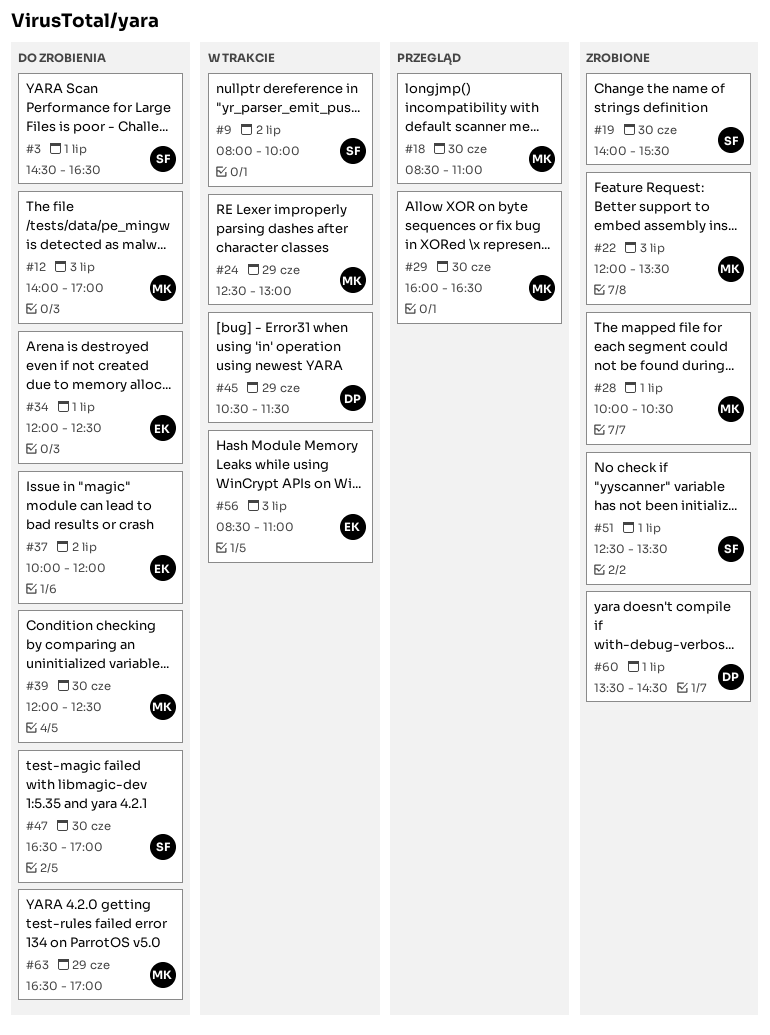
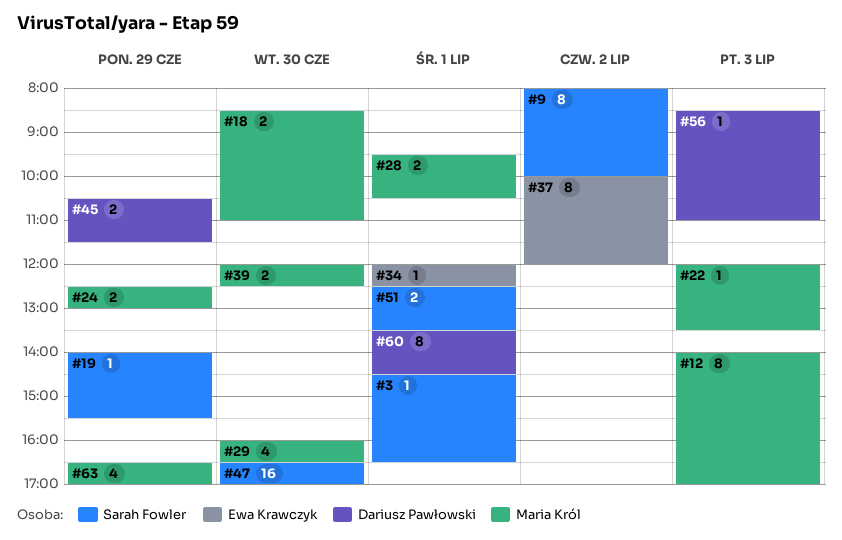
#19, day: Jun 30 -> Jun 29
#28, begins: 10:00 -> 09:30
#56, owner: Ewa Krawczyk -> Dariusz Pawłowski

